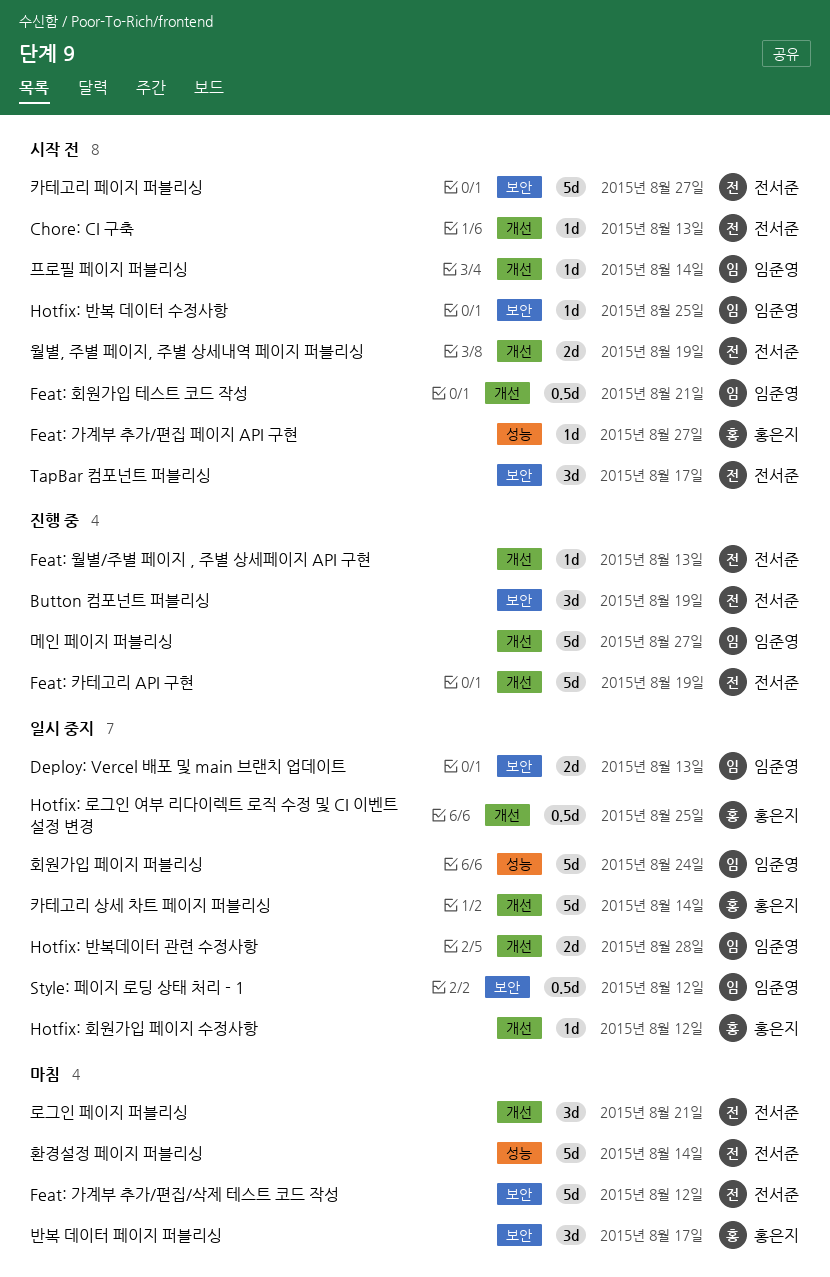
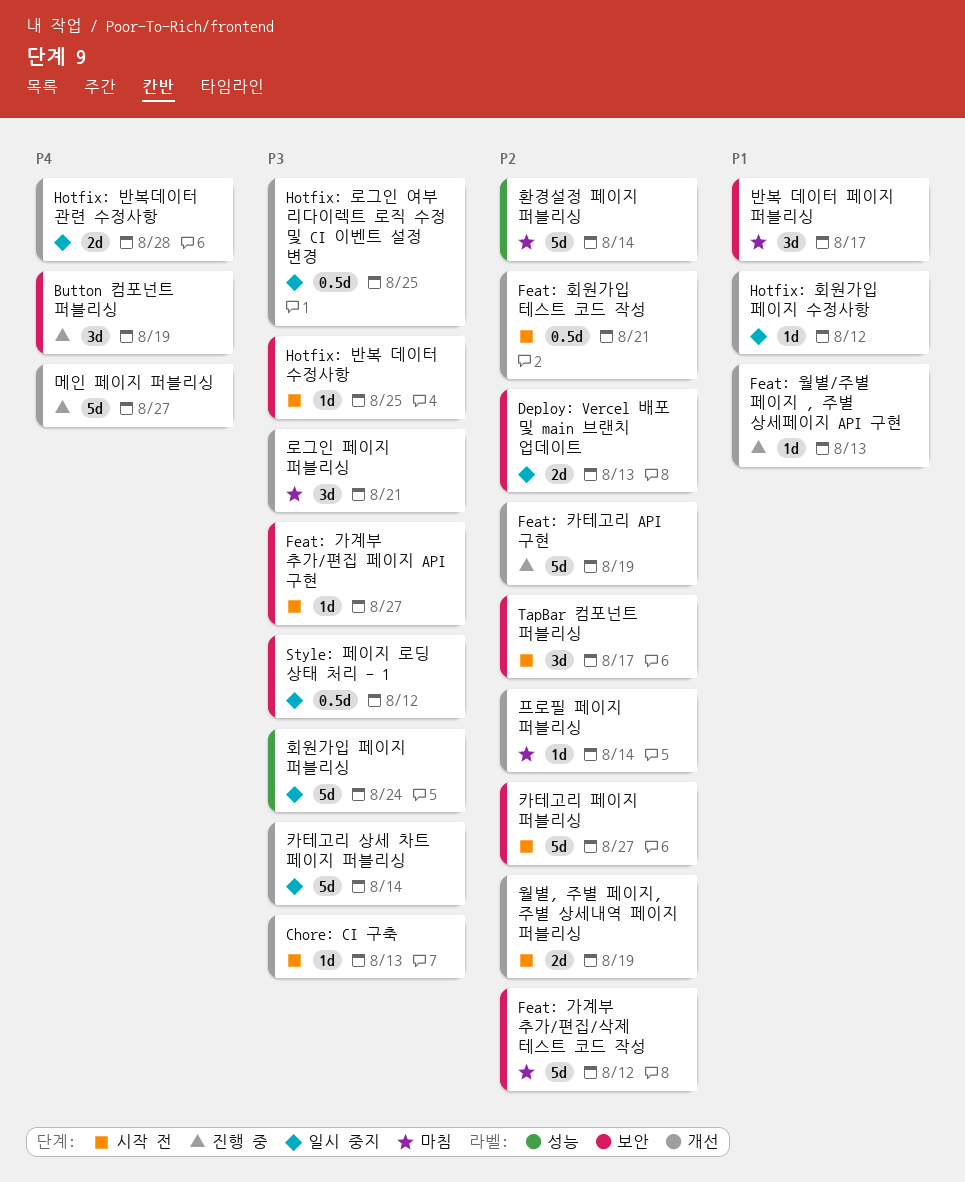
Feat: 가계부 추가/편집 페이지 API 구현, label: 성능 -> 보안
프로필 페이지 퍼블리싱, status: 시작 전 -> 마침

